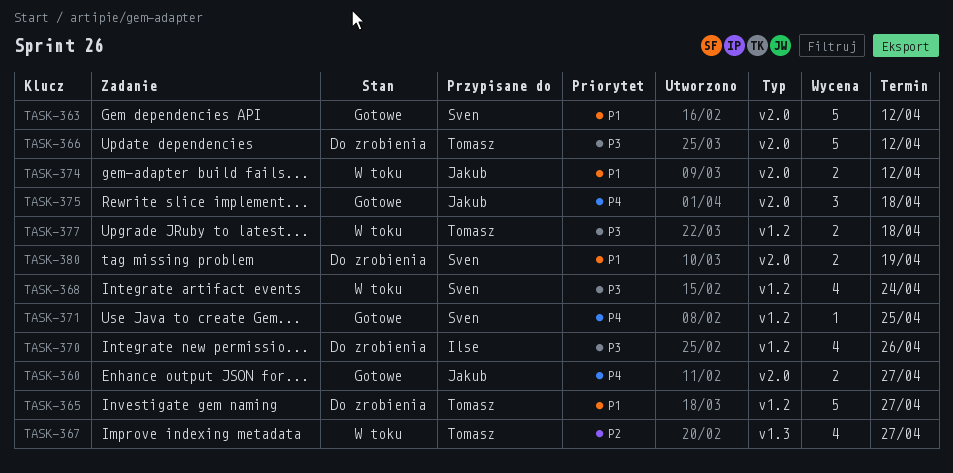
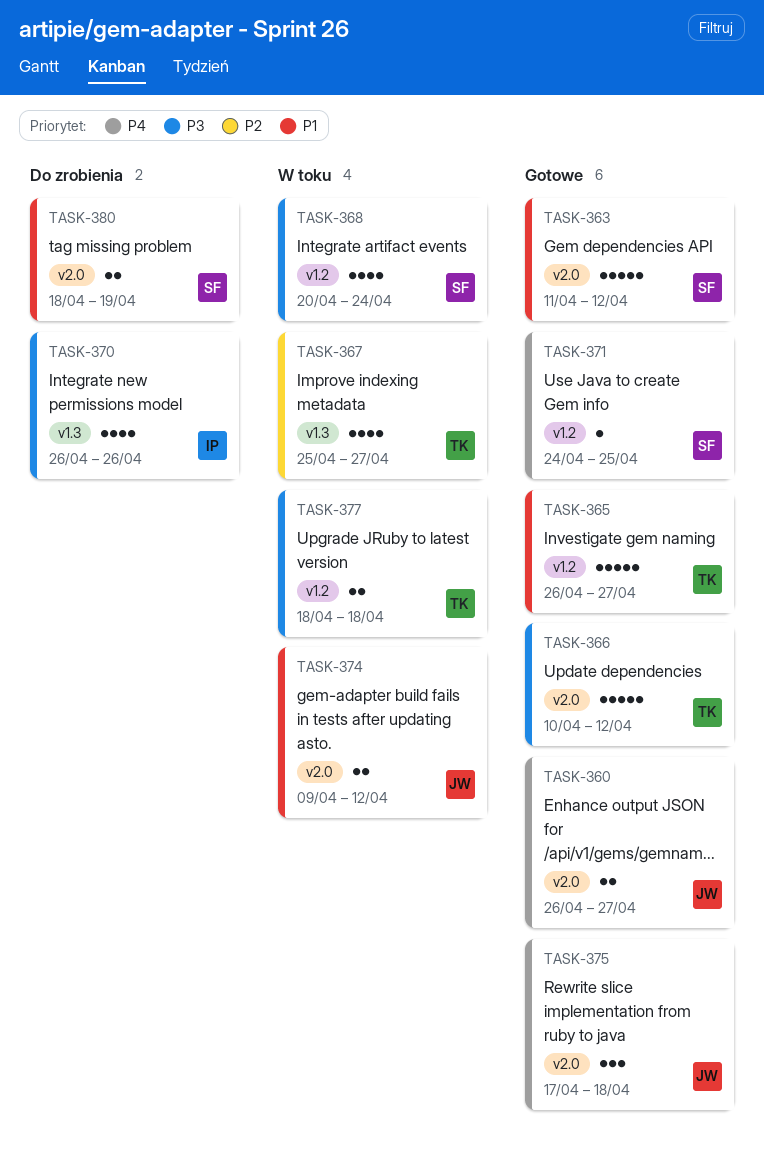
TASK-365, status: Do zrobienia -> Gotowe
TASK-366, status: Do zrobienia -> Gotowe
TASK-370, label: v1.2 -> v1.3

